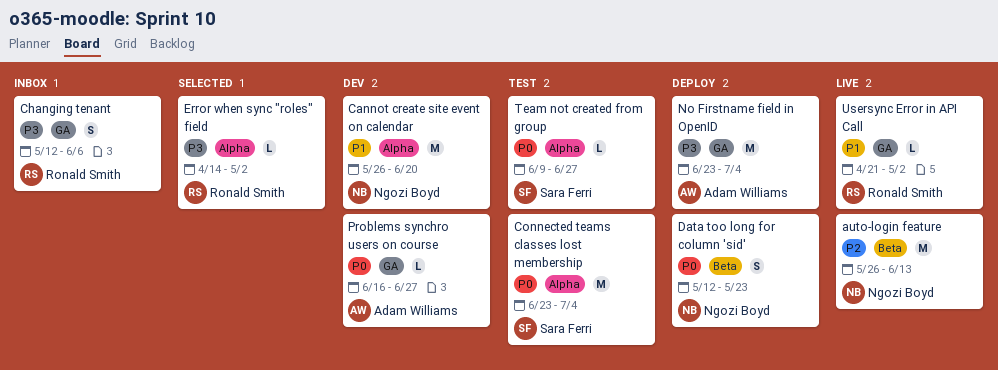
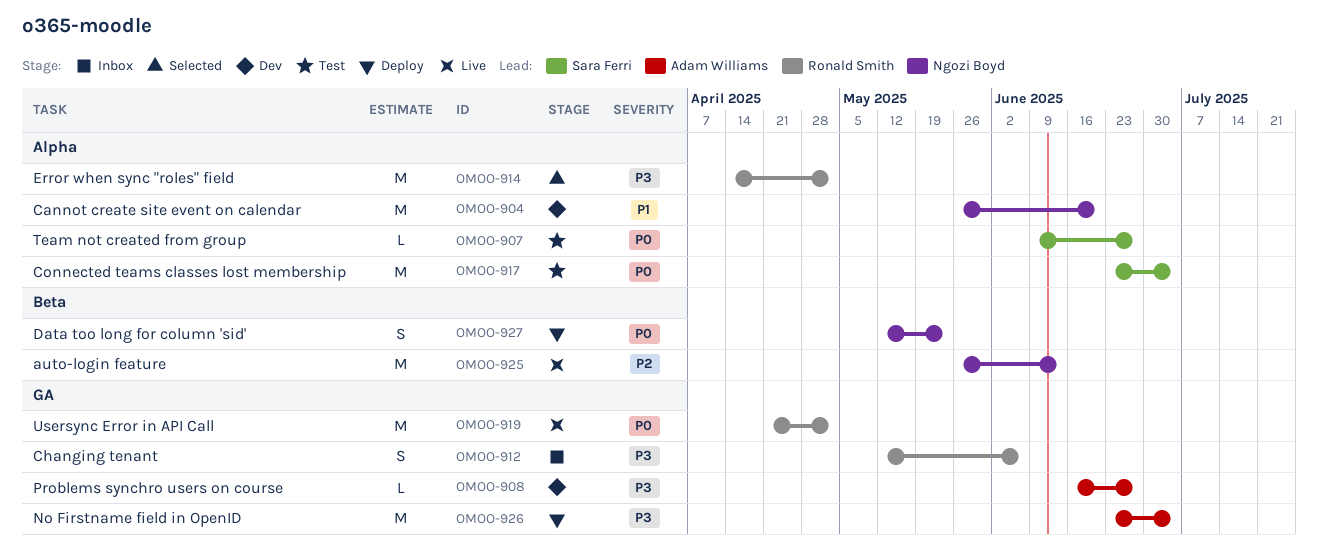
Error when sync "roles" field, estimate: L -> M
Problems synchro users on course, priority: P0 -> P3
Usersync Error in API Call, priority: P1 -> P0
Usersync Error in API Call, estimate: L -> M

